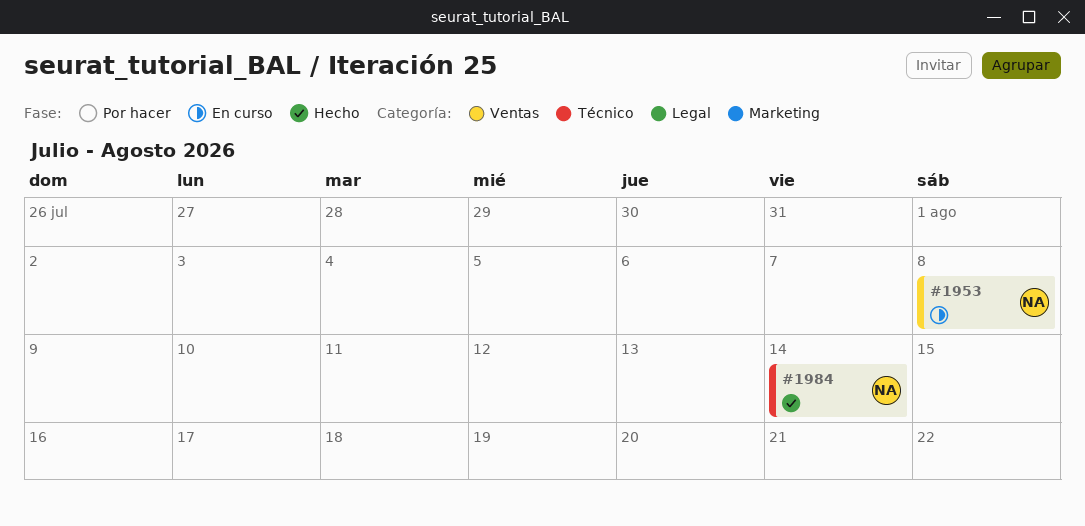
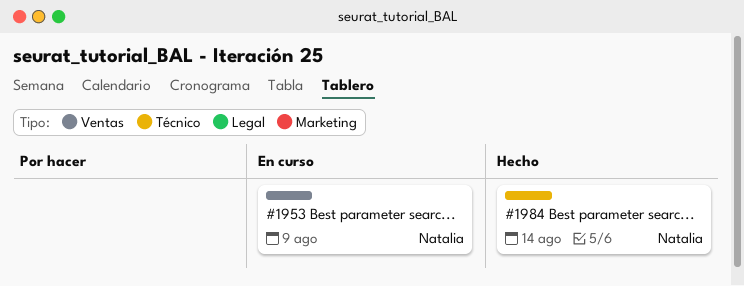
#1953, due: Aug 8 -> Aug 9

